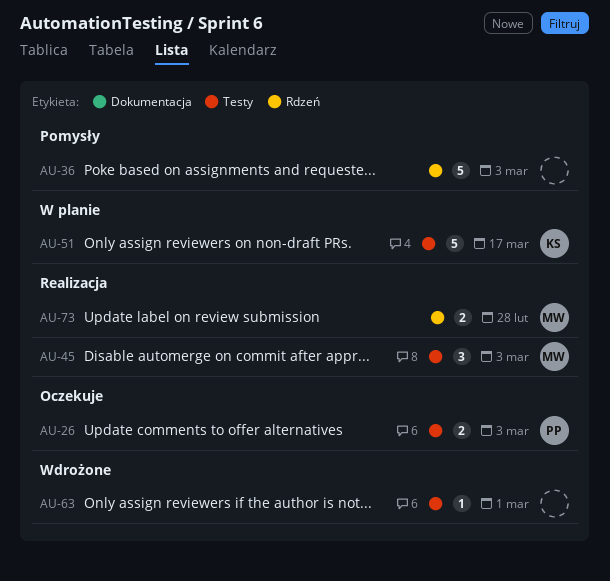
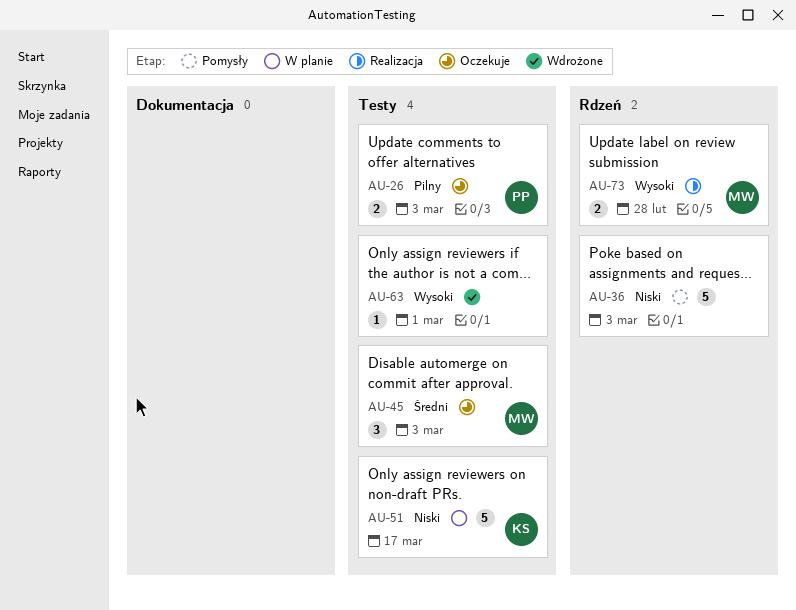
AU-45, status: Realizacja -> Oczekuje

